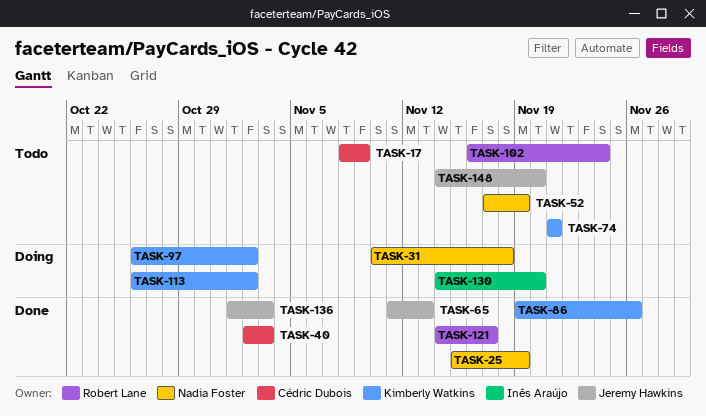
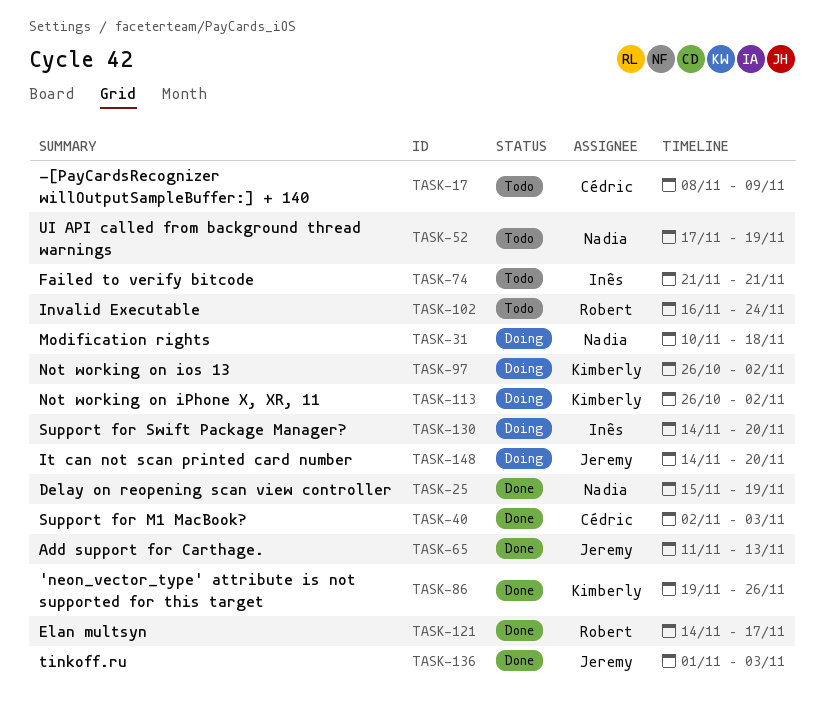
TASK-74, owner: Kimberly Watkins -> Inês Araújo
TASK-148, status: Todo -> Doing

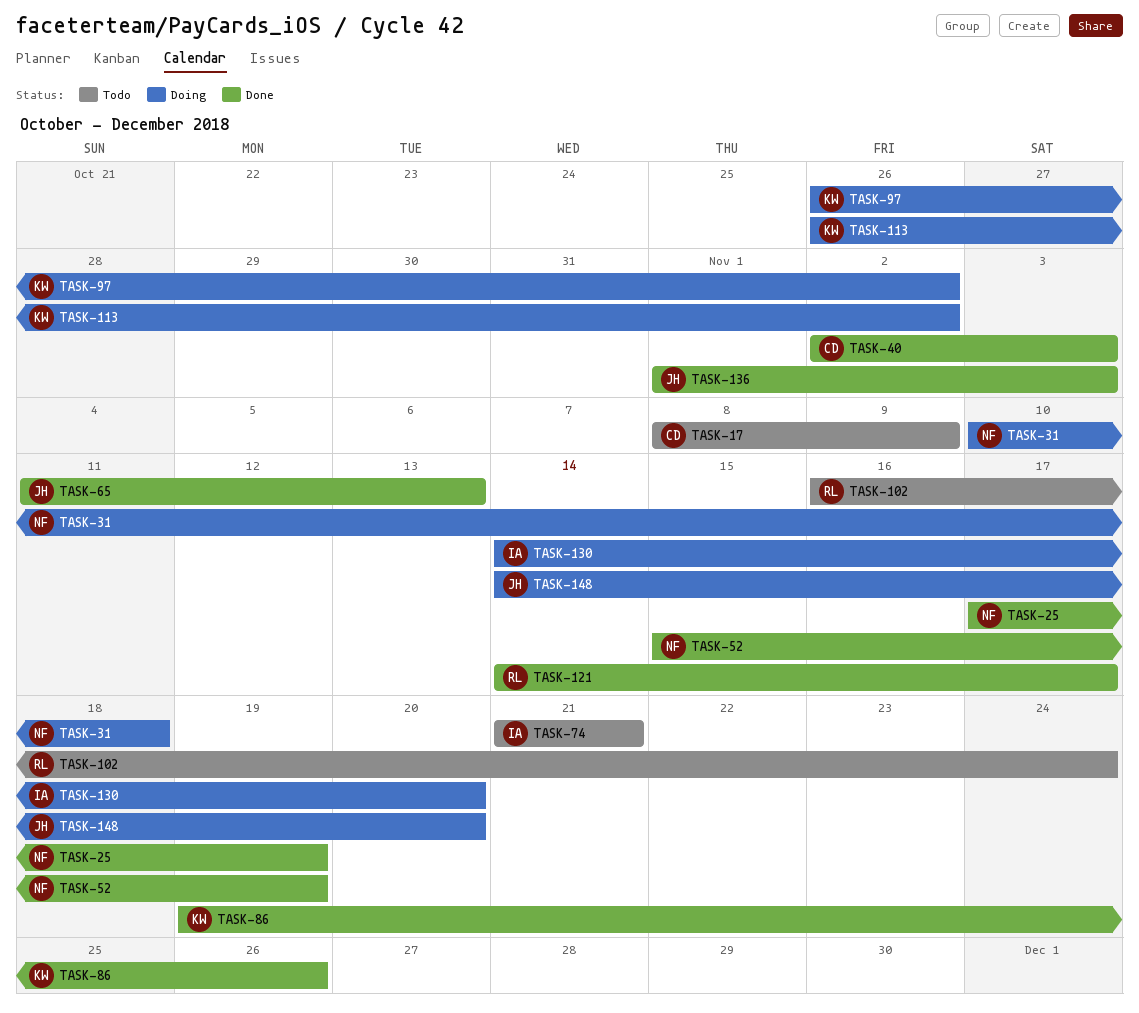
TASK-25, start: Nov 15 -> Nov 17
TASK-52, status: Todo -> Done
TASK-52, start: Nov 17 -> Nov 15

